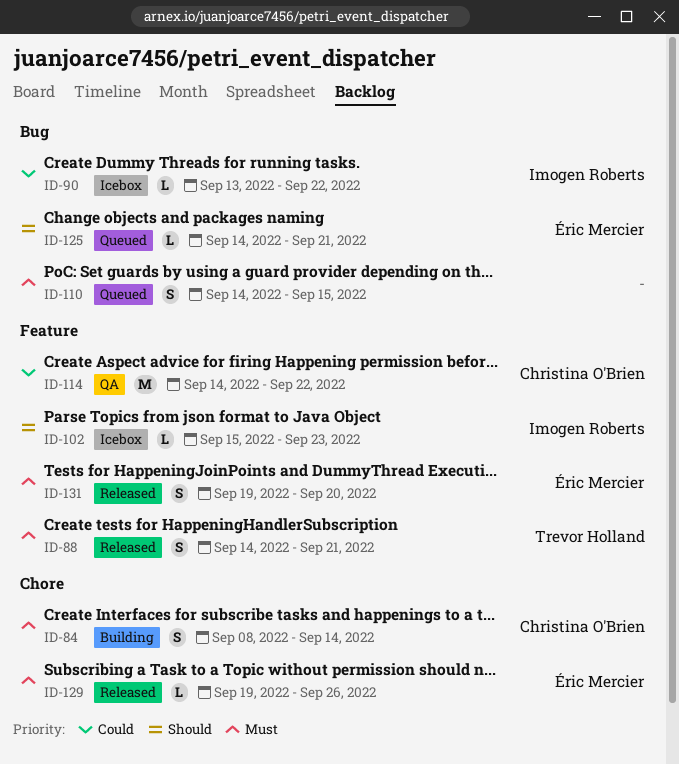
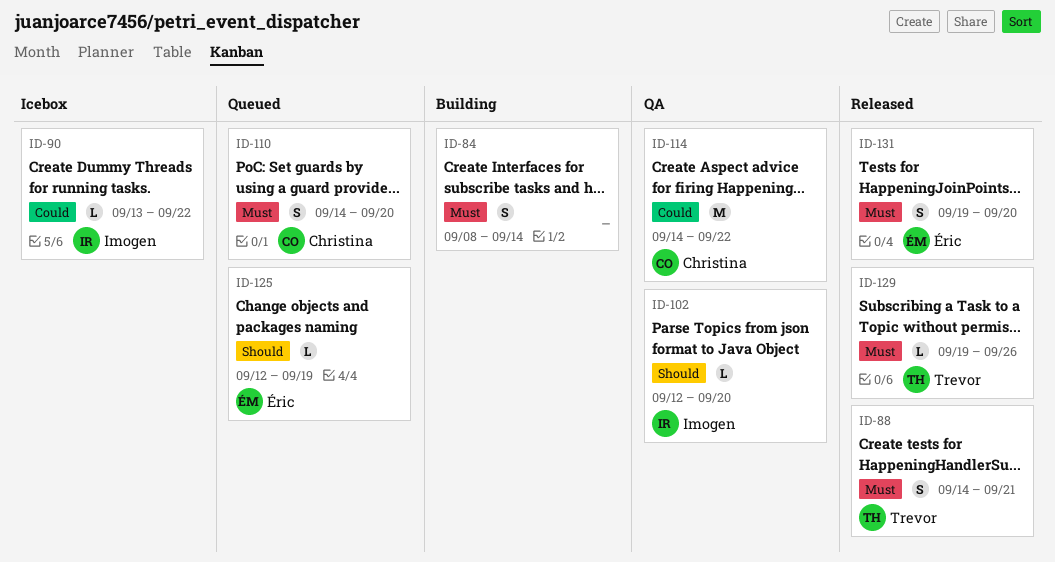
ID-84, owner: Christina O'Brien -> none
ID-102, status: Icebox -> QA
ID-102, start: Sep 15 -> Sep 12
ID-102, due: Sep 23 -> Sep 20
ID-110, owner: none -> Christina O'Brien
ID-110, due: Sep 15 -> Sep 20
ID-125, start: Sep 14 -> Sep 12
ID-125, due: Sep 21 -> Sep 19
ID-129, owner: Éric Mercier -> Trevor Holland

